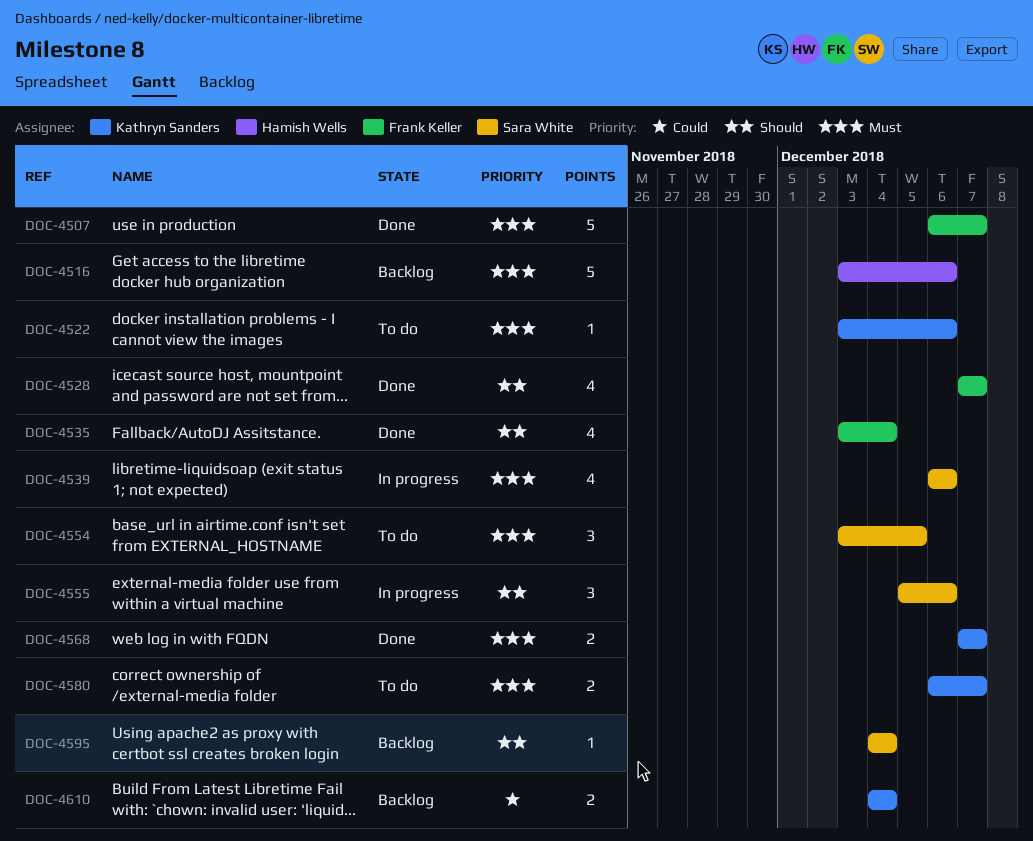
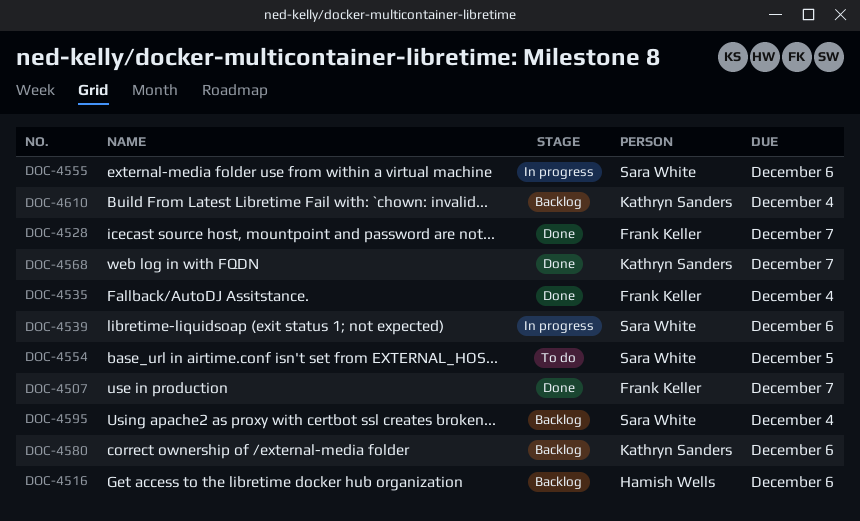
DOC-4522: present -> none
DOC-4580, status: To do -> Backlog
DOC-4580, due: Dec 7 -> Dec 6

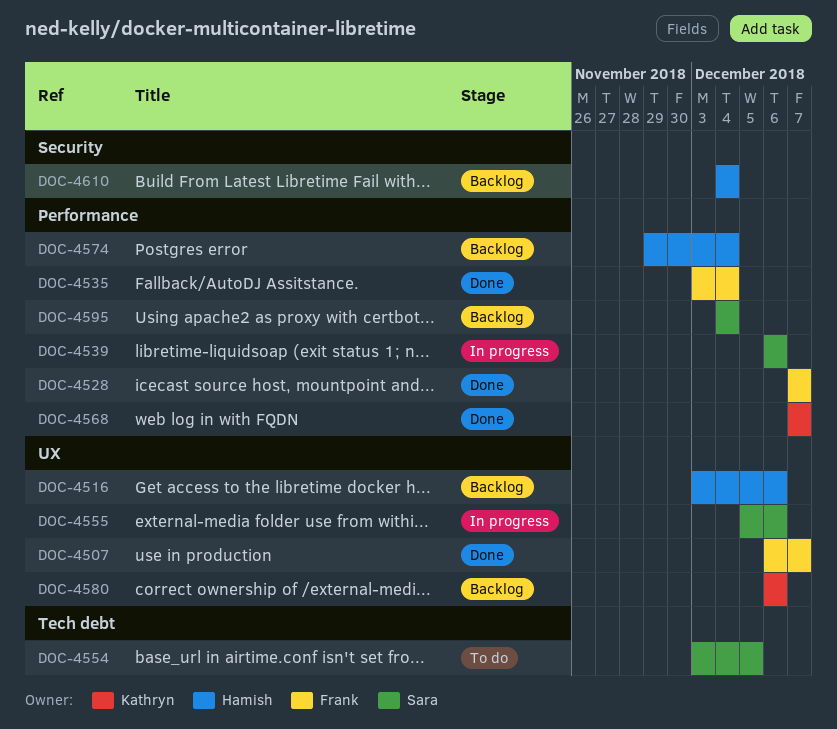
DOC-4574: none -> present
DOC-4610, owner: Kathryn Sanders -> Hamish Wells

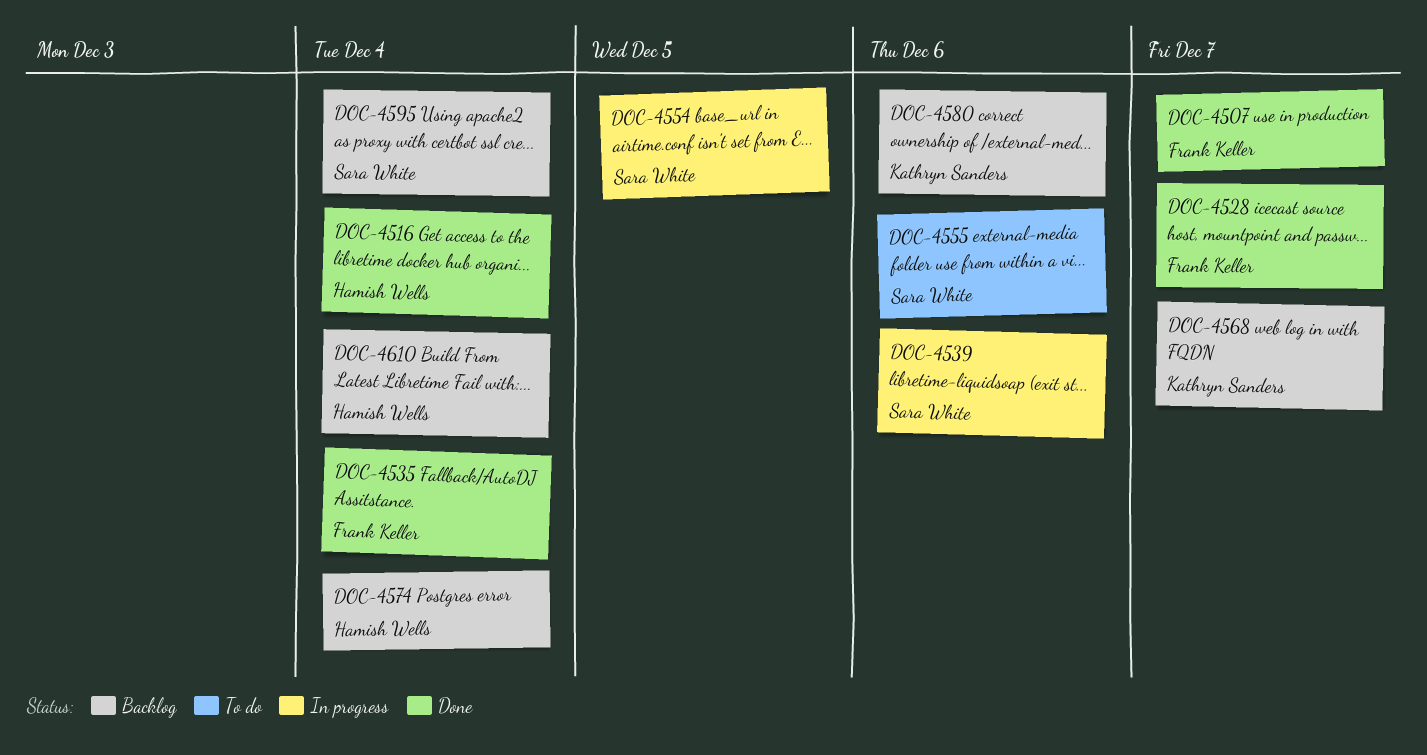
DOC-4516, status: Backlog -> Done
DOC-4516, due: Dec 6 -> Dec 4
DOC-4554, status: To do -> In progress
DOC-4555, status: In progress -> To do
DOC-4568, status: Done -> Backlog

